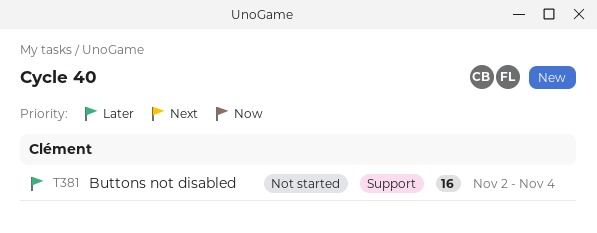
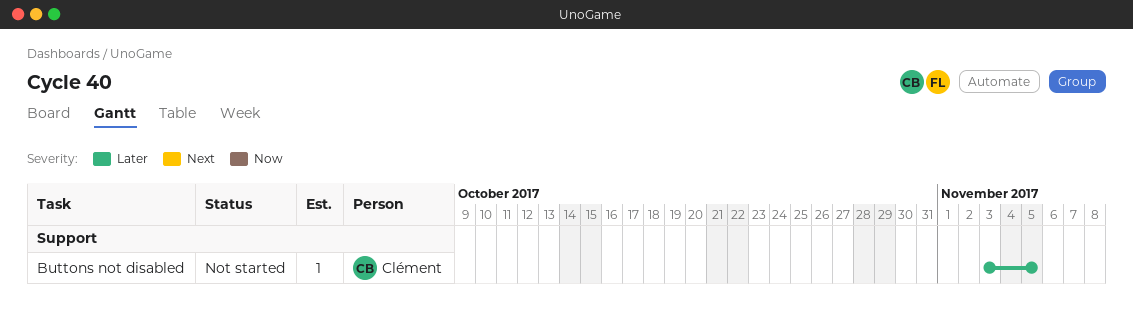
Buttons not disabled, estimate: 16 -> 1
Buttons not disabled, start: Nov 2 -> Nov 3
Buttons not disabled, due: Nov 4 -> Nov 5

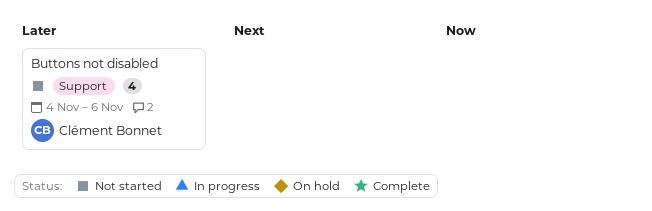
Buttons not disabled, estimate: 1 -> 4
Buttons not disabled, start: Nov 3 -> Nov 4
Buttons not disabled, due: Nov 5 -> Nov 6

